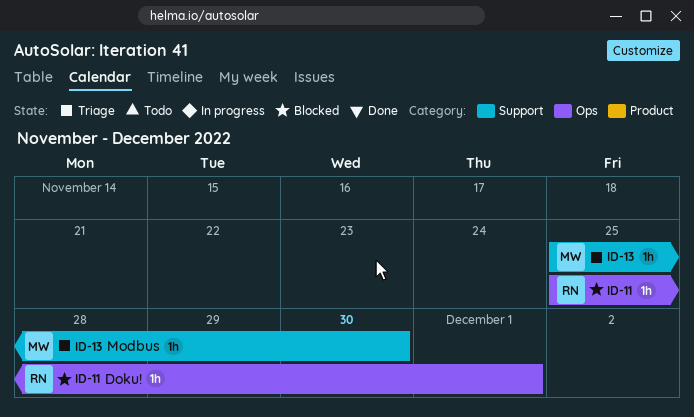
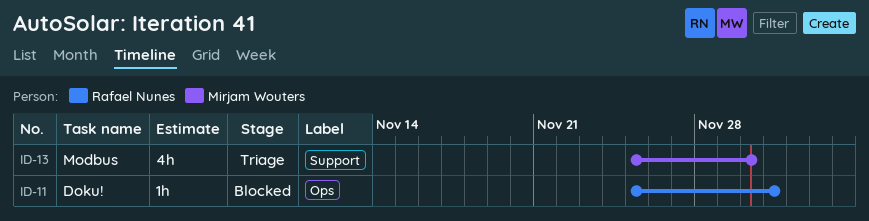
ID-13, estimate: 1h -> 4h

